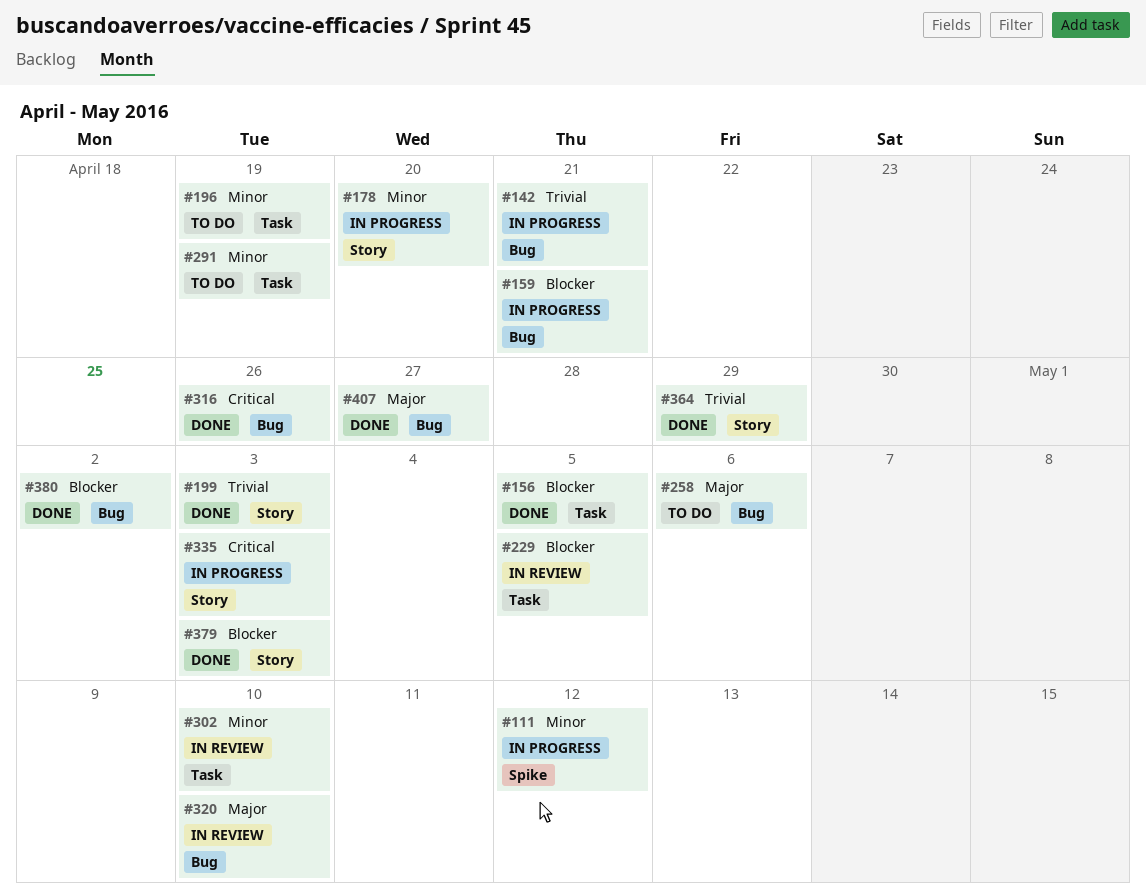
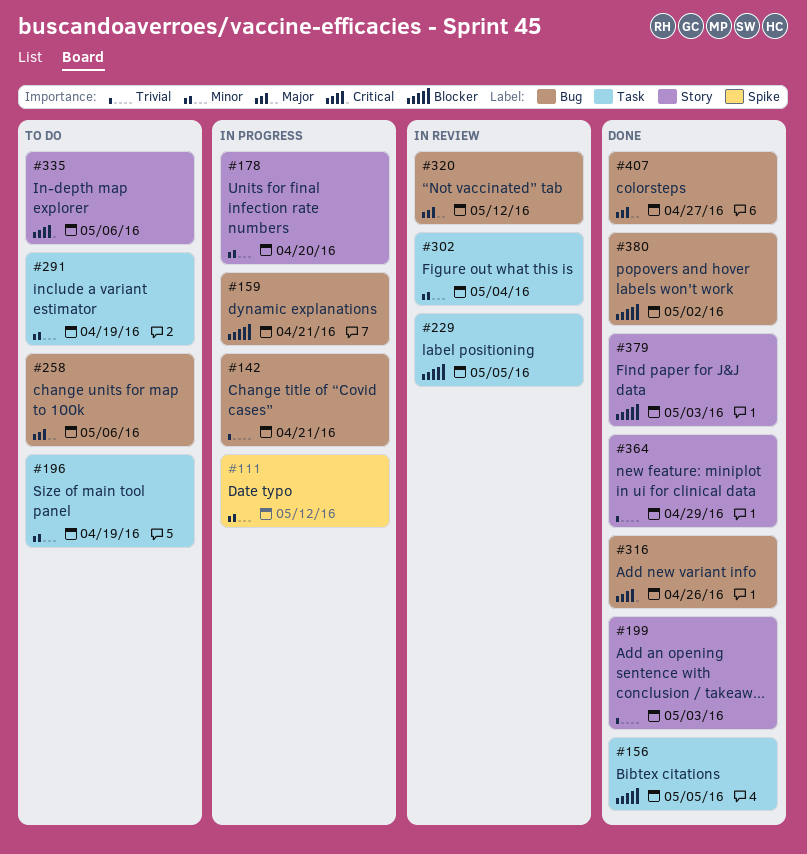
#302, due: May 10 -> May 4
#320, due: May 10 -> May 12
#335, status: In progress -> To do
#335, due: May 3 -> May 6

